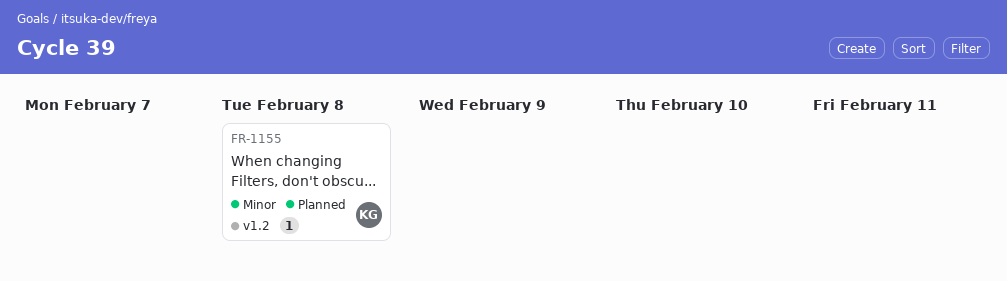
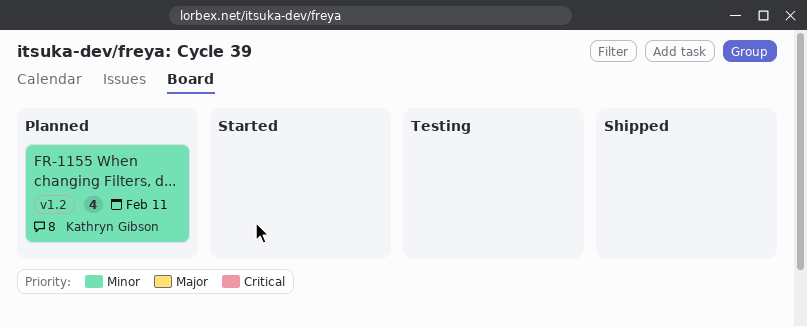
FR-1155, estimate: 1 -> 4
FR-1155, due: Feb 8 -> Feb 11

